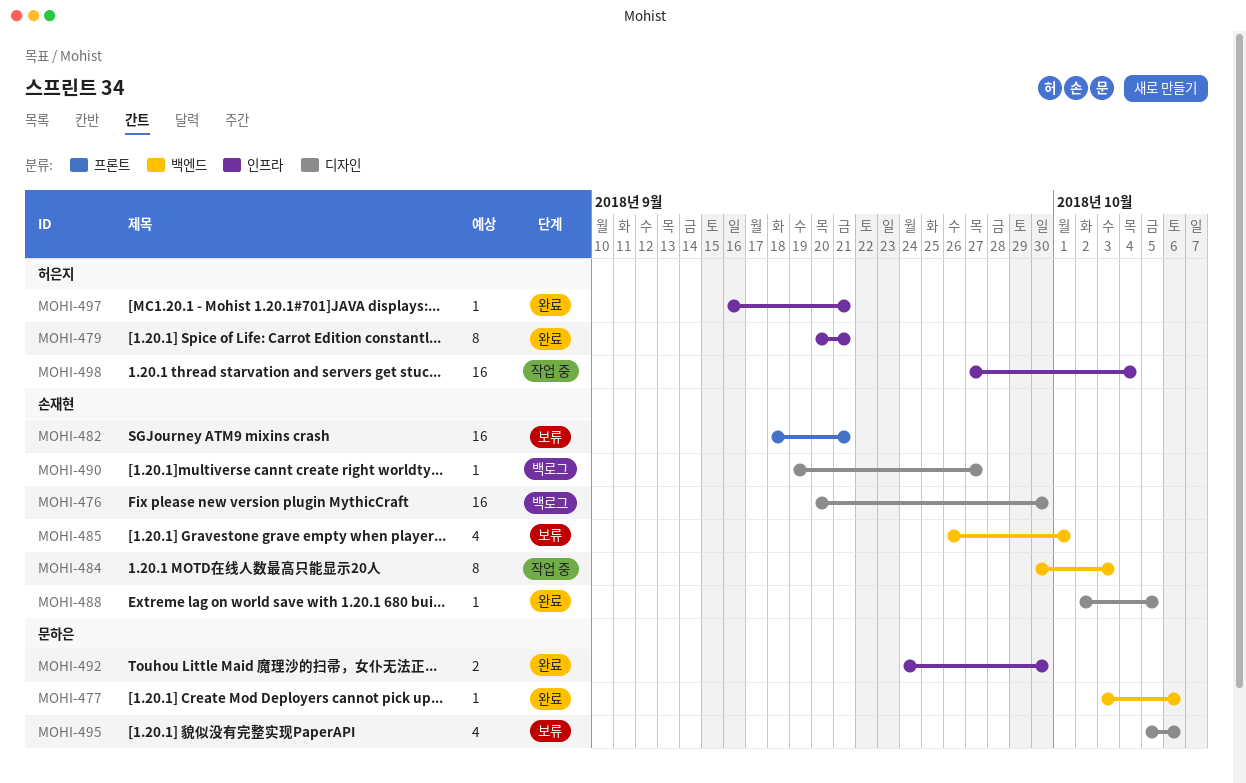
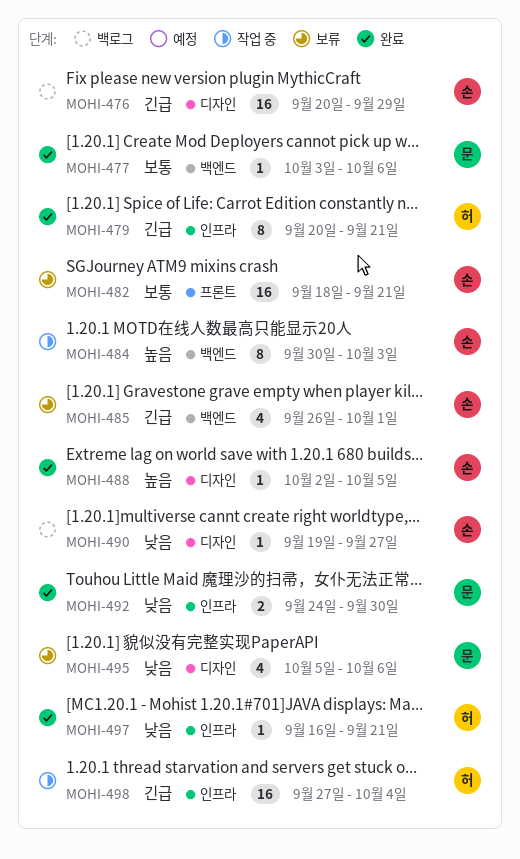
MOHI-476, due: Sep 30 -> Sep 29

